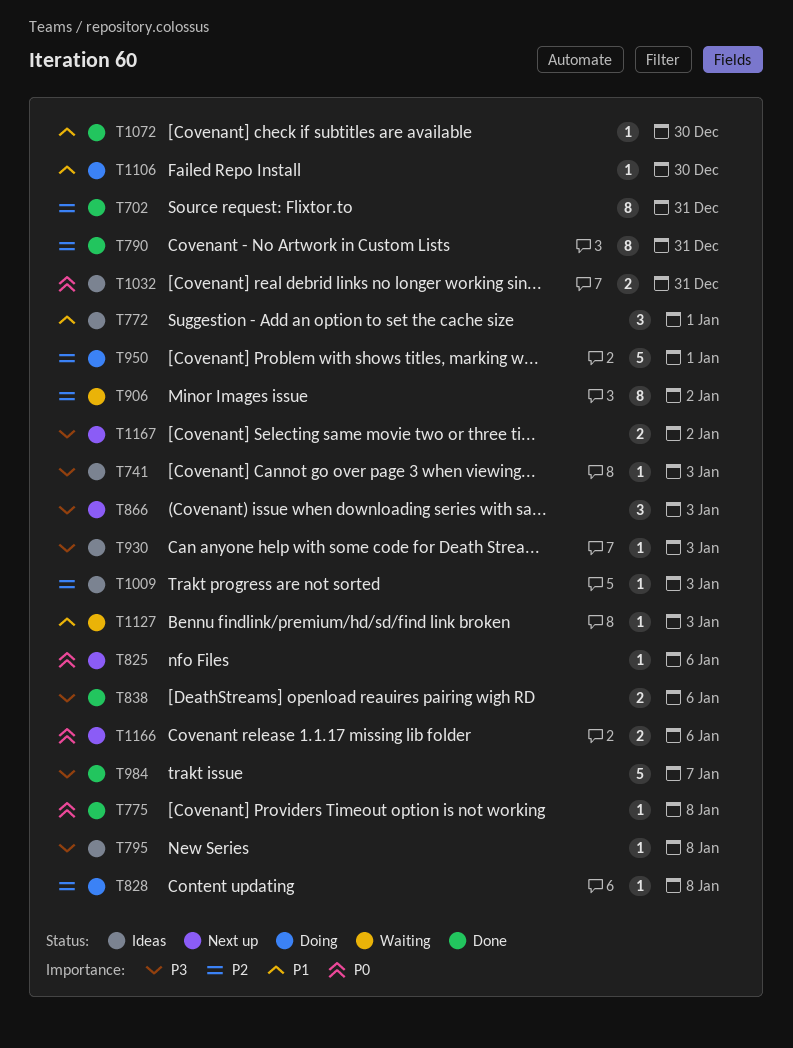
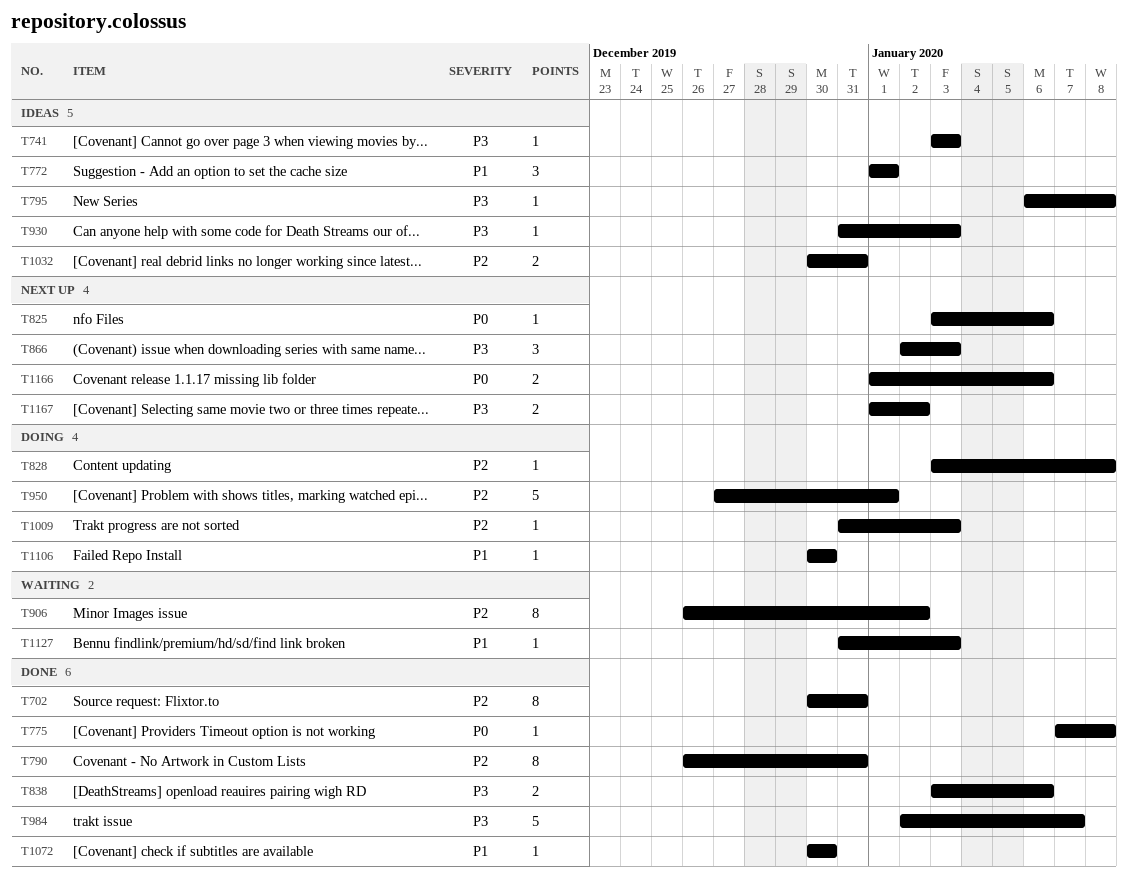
T1009, status: Ideas -> Doing
T1032, priority: P0 -> P2

